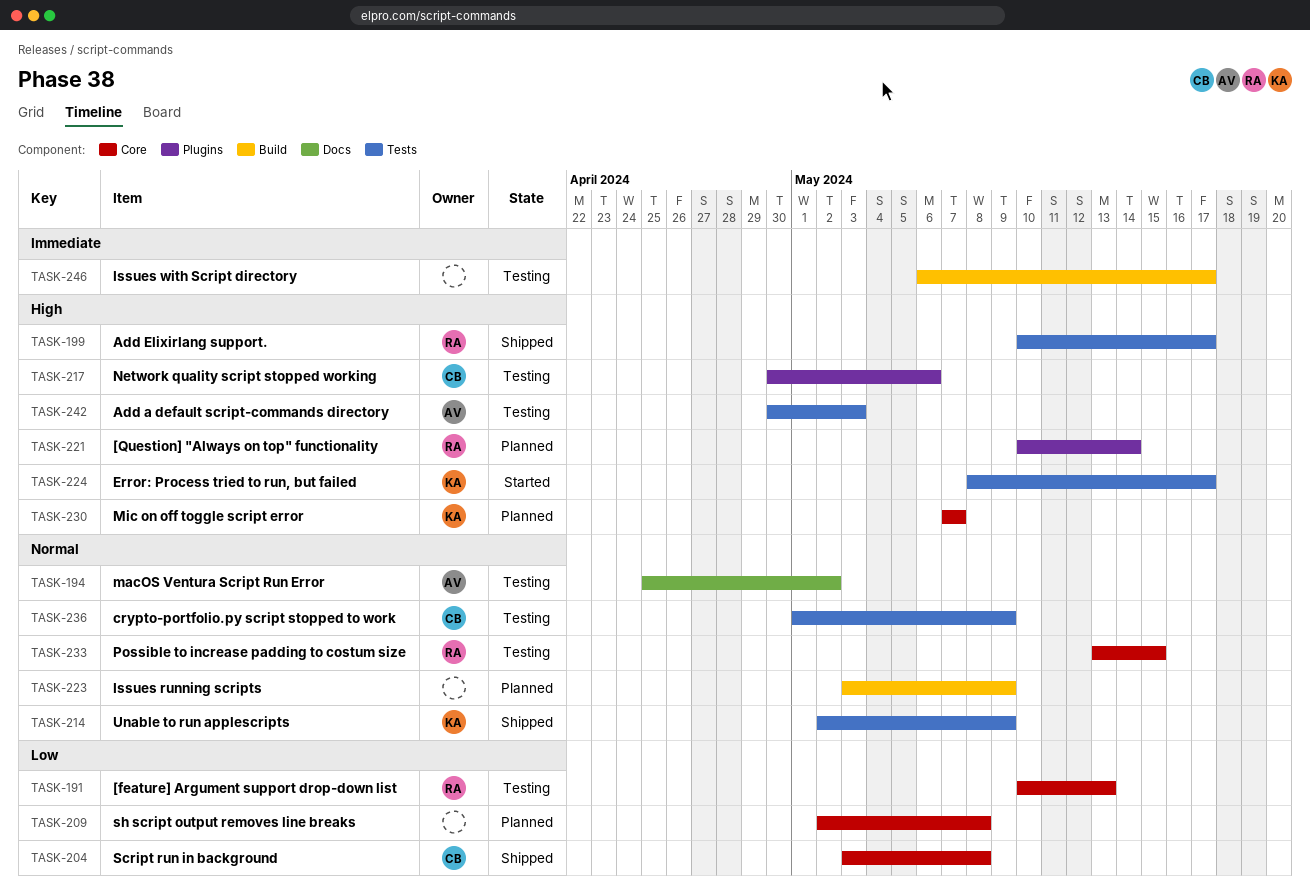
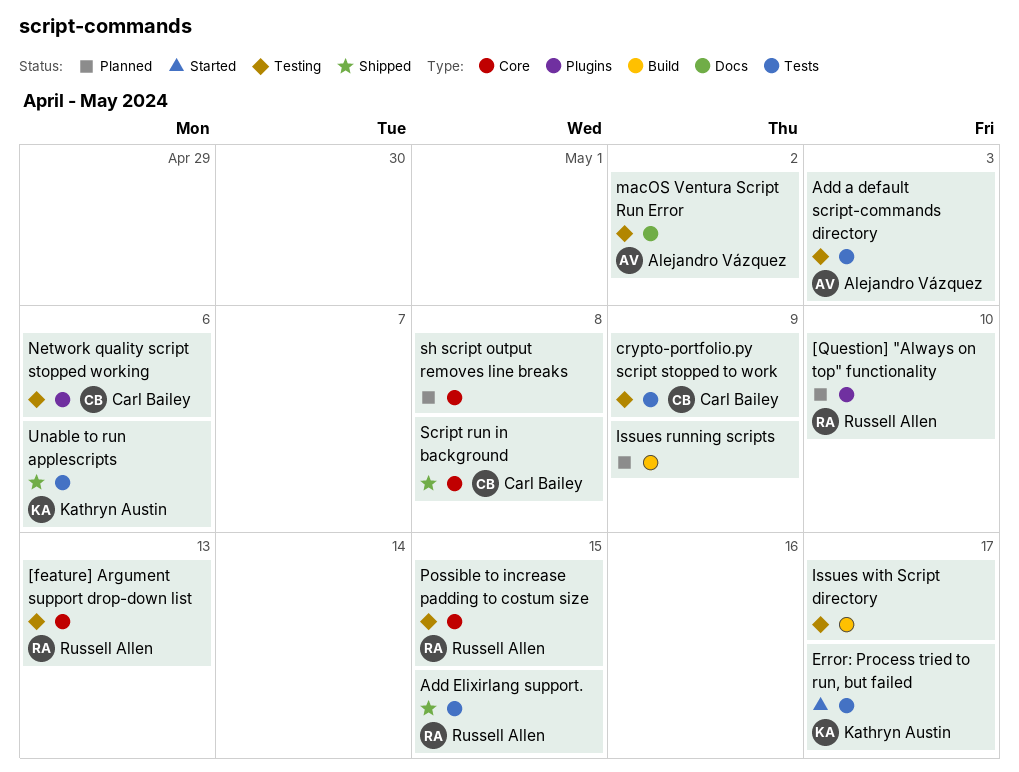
[Question] "Always on top" functionality, due: May 14 -> May 10
Add Elixirlang support., due: May 17 -> May 15
Mic on off toggle script error: present -> none
Unable to run applescripts, due: May 9 -> May 6

